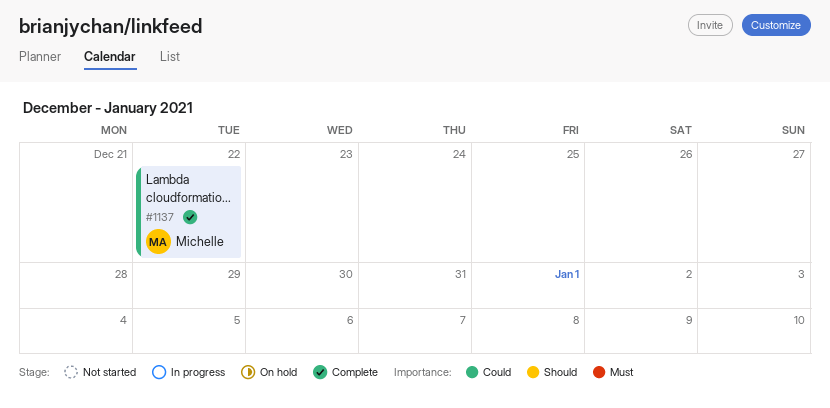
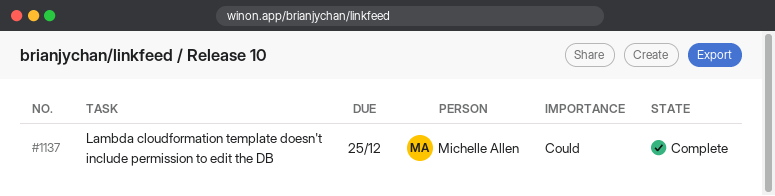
#1137, due: Dec 22 -> Dec 25

